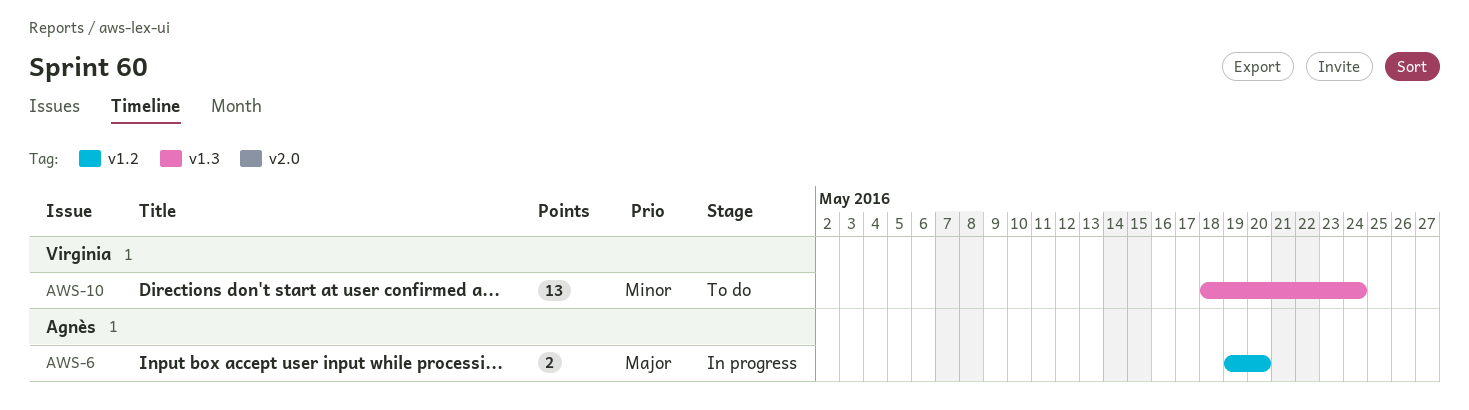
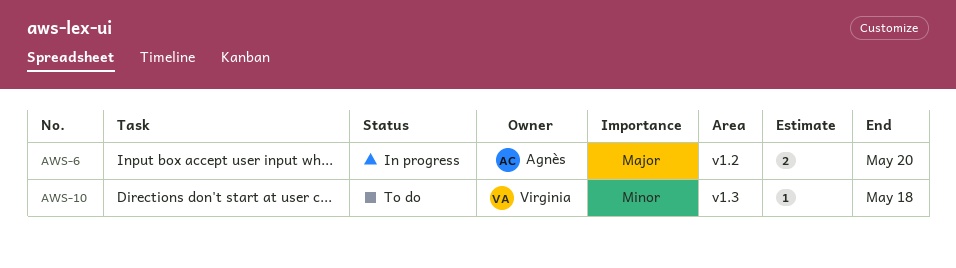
AWS-10, estimate: 13 -> 1
AWS-10, due: May 24 -> May 18

